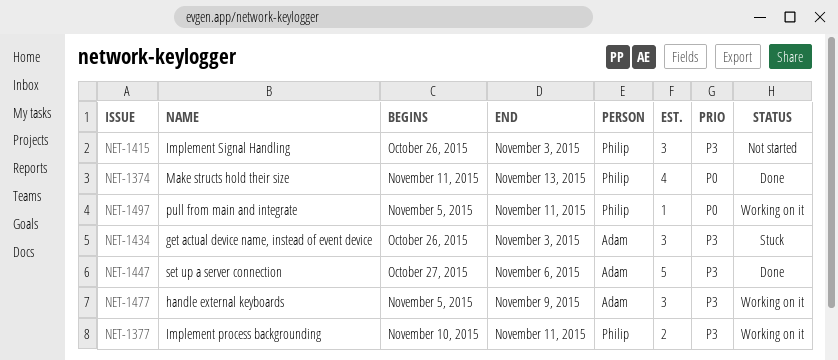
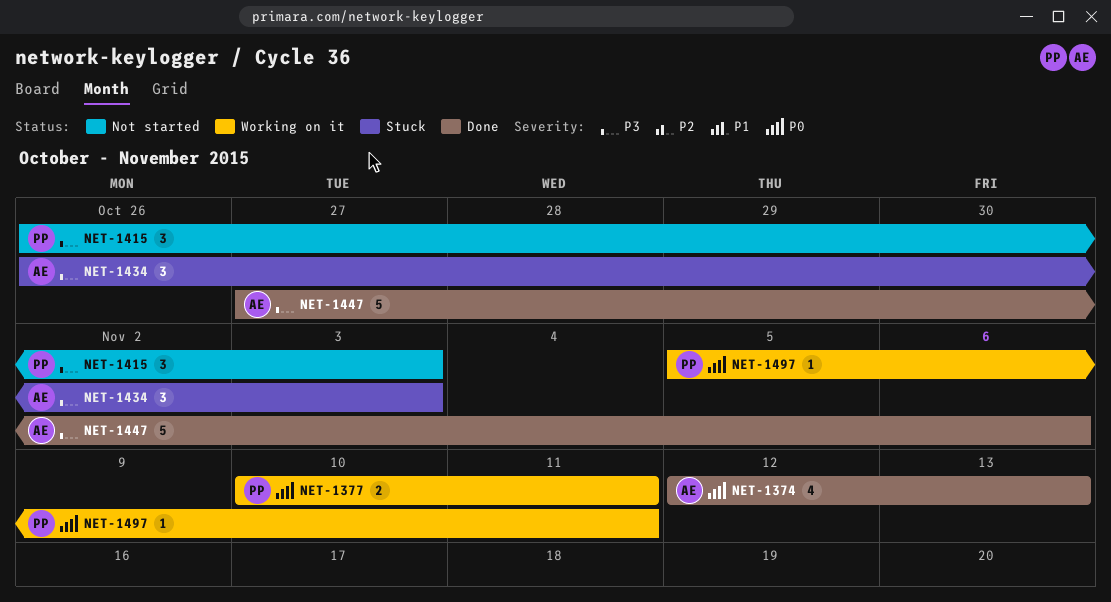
NET-1374, owner: Philip -> Adam
NET-1374, start: Nov 11 -> Nov 12
NET-1377, priority: P3 -> P0
NET-1477: present -> none

